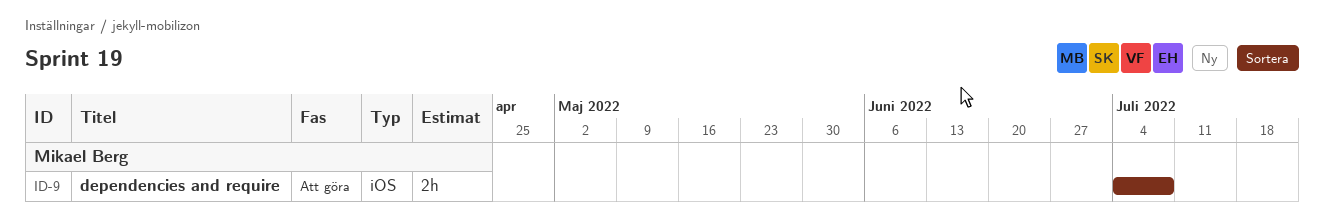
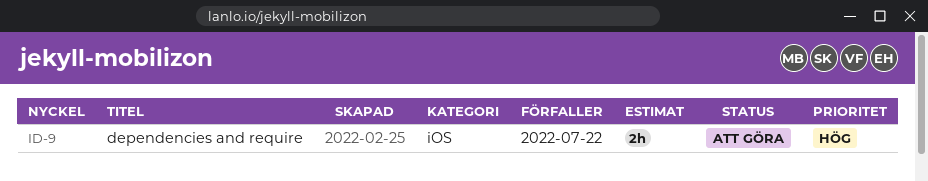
ID-9, due: Jul 8 -> Jul 22

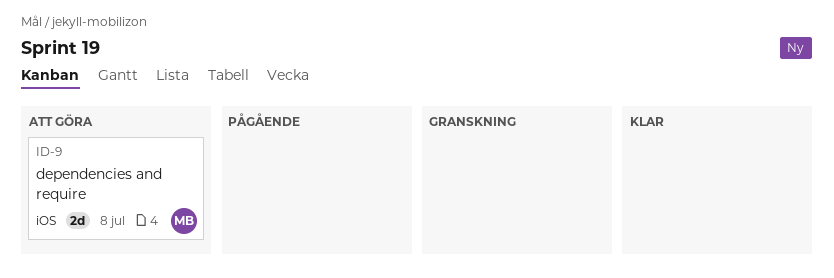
ID-9, estimate: 2h -> 2d
ID-9, due: Jul 22 -> Jul 8

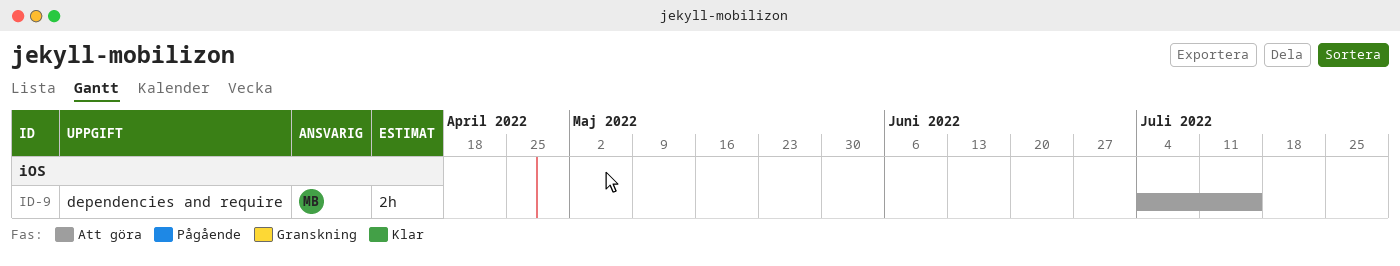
ID-9, estimate: 2d -> 2h
ID-9, due: Jul 8 -> Jul 15

